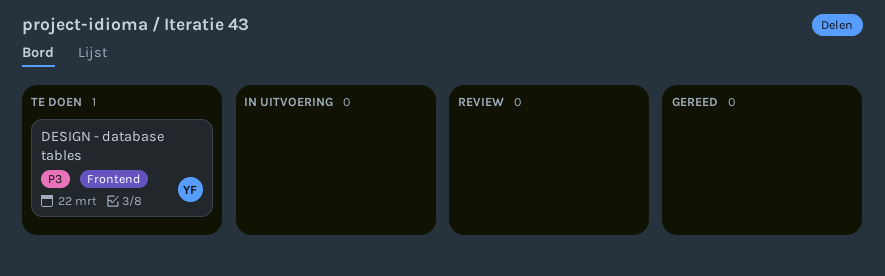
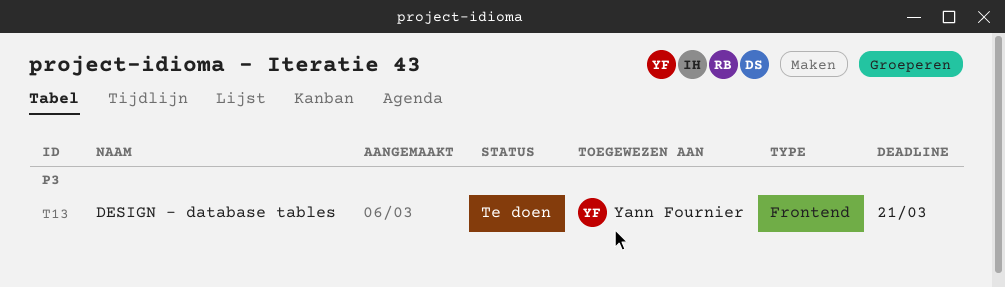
DESIGN - database tables, due: Mar 22 -> Mar 21

